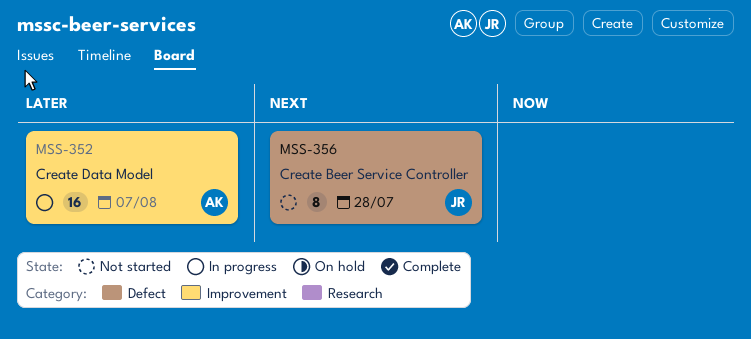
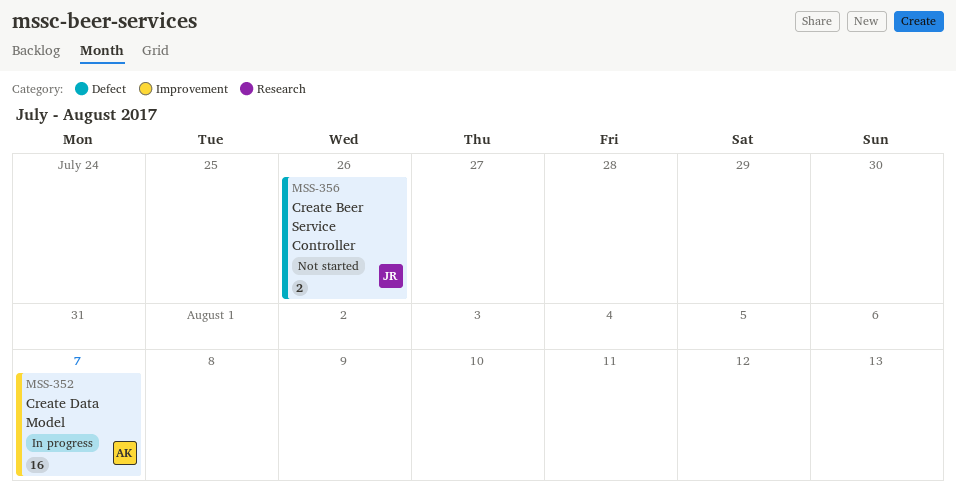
MSS-356, estimate: 8 -> 2
MSS-356, due: Jul 28 -> Jul 26

